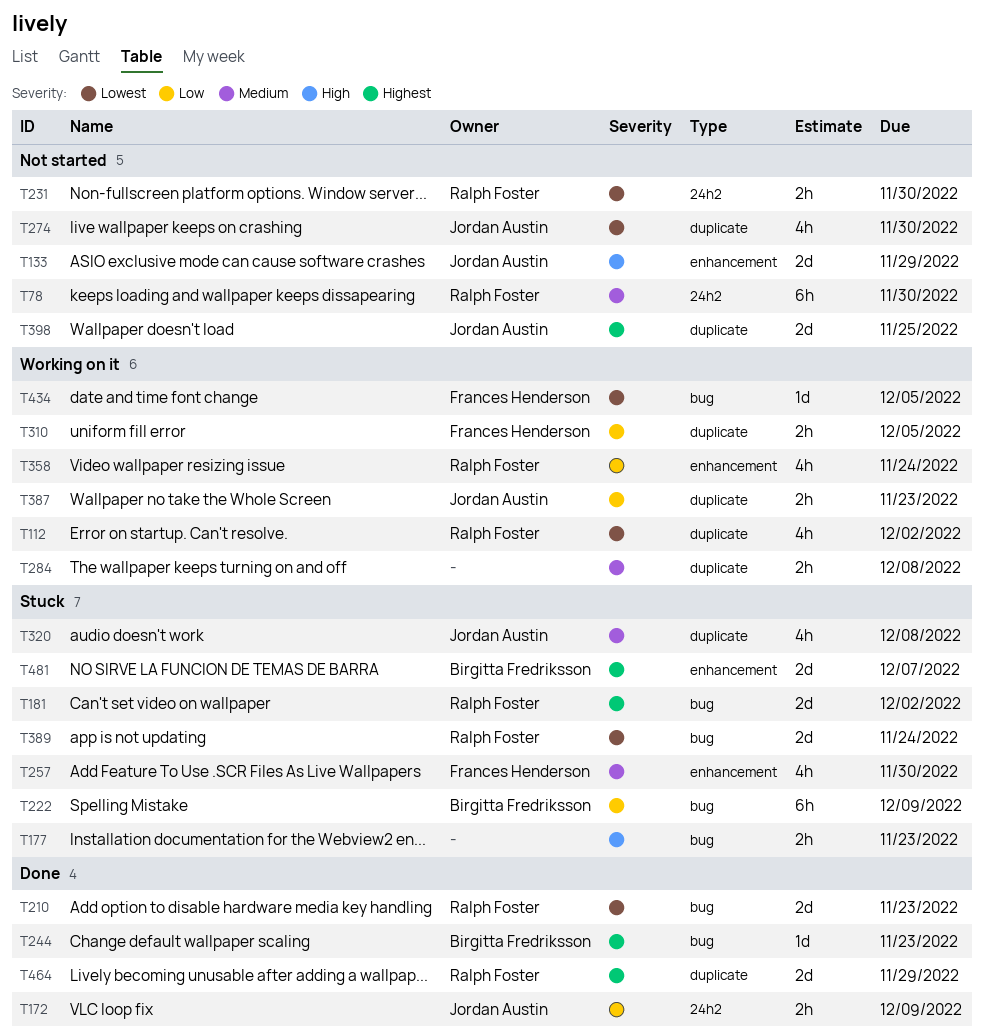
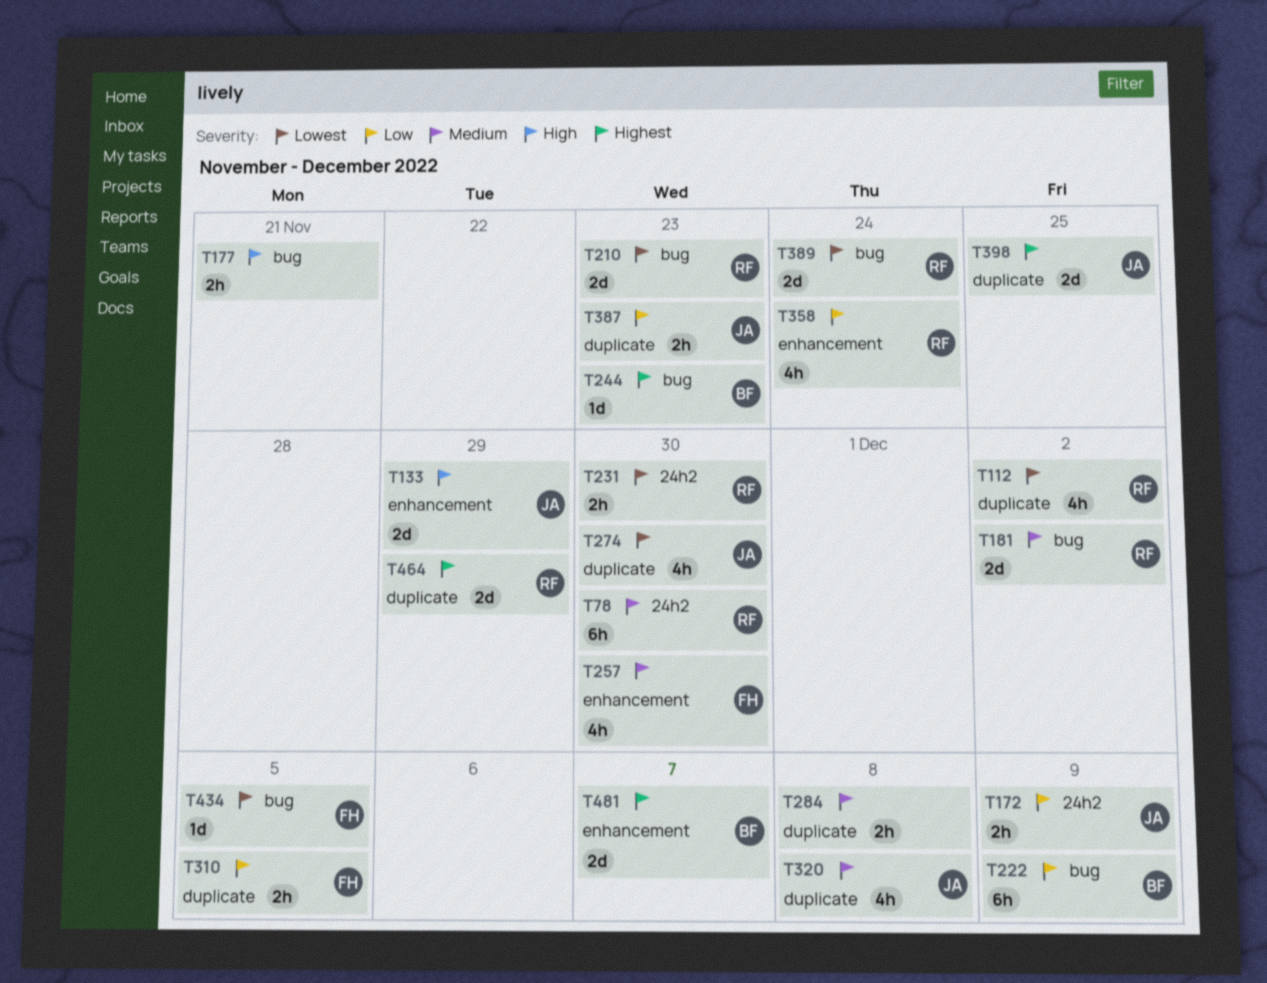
T177, due: Nov 23 -> Nov 21
T181, priority: Highest -> Medium

